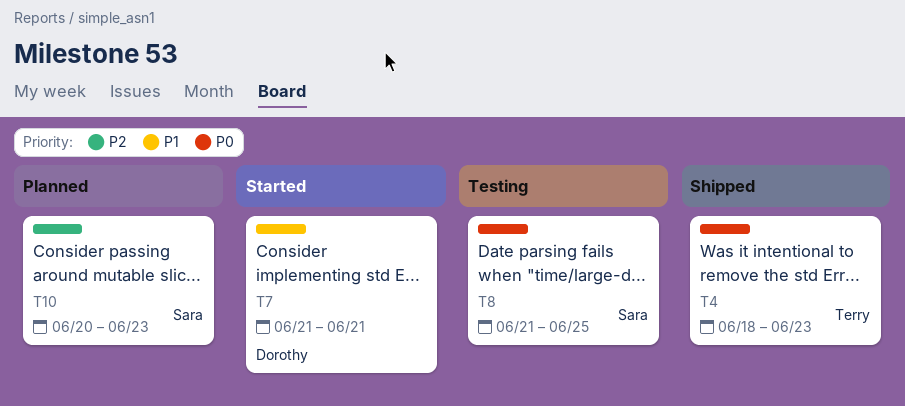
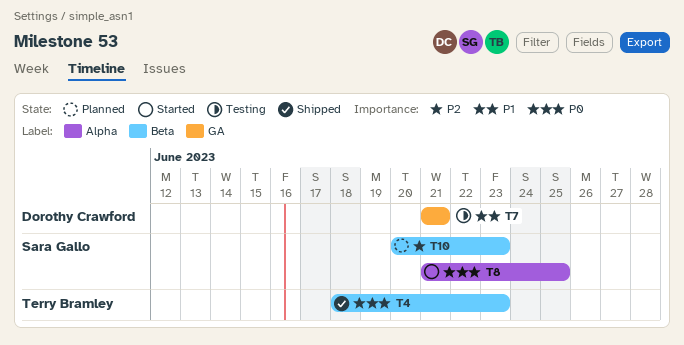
T7, status: Started -> Testing
T8, status: Testing -> Started

